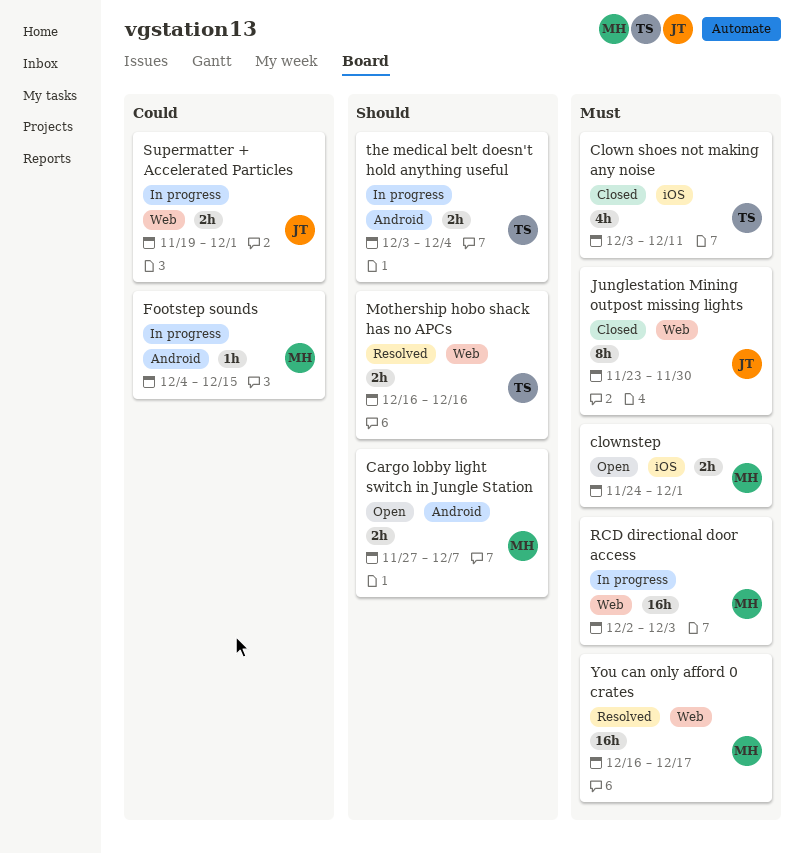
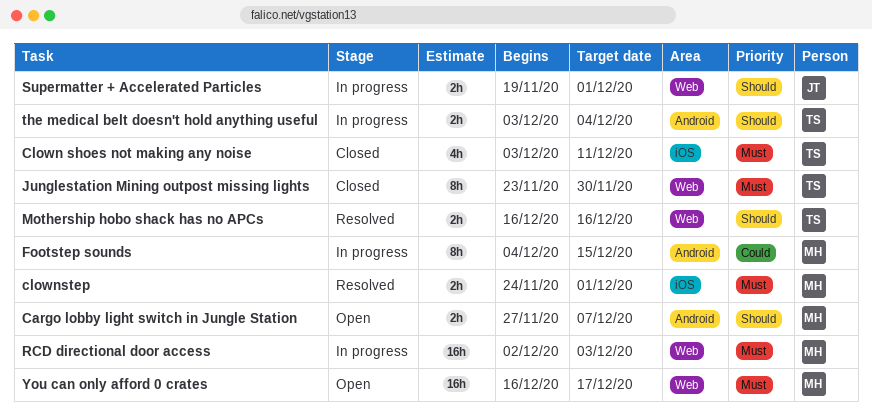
clownstep, status: Open -> Resolved
Footstep sounds, estimate: 1h -> 8h
Junglestation Mining outpost missing lights, owner: JT -> TS
Supermatter + Accelerated Particles, priority: Could -> Should
You can only afford 0 crates, status: Resolved -> Open

